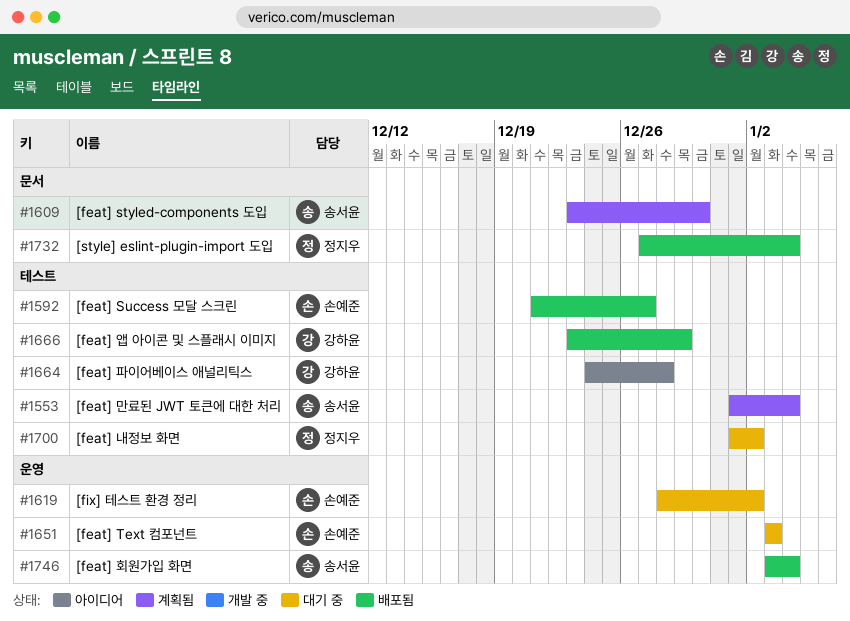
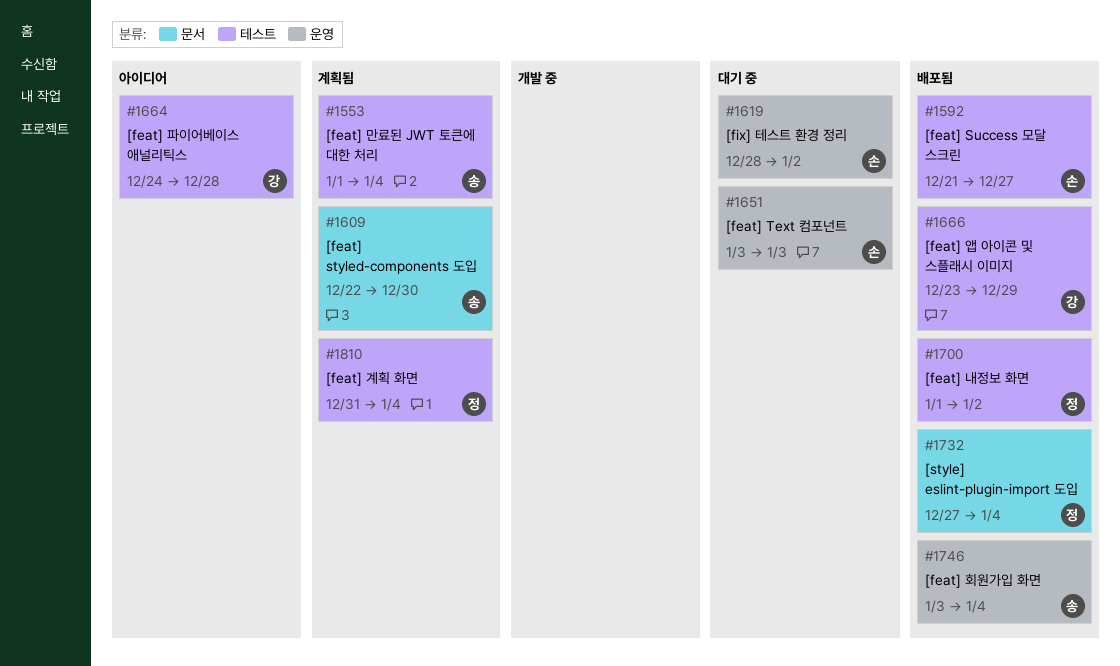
#1609, start: Dec 23 -> Dec 22
#1700, status: 대기 중 -> 배포됨
#1810: none -> present

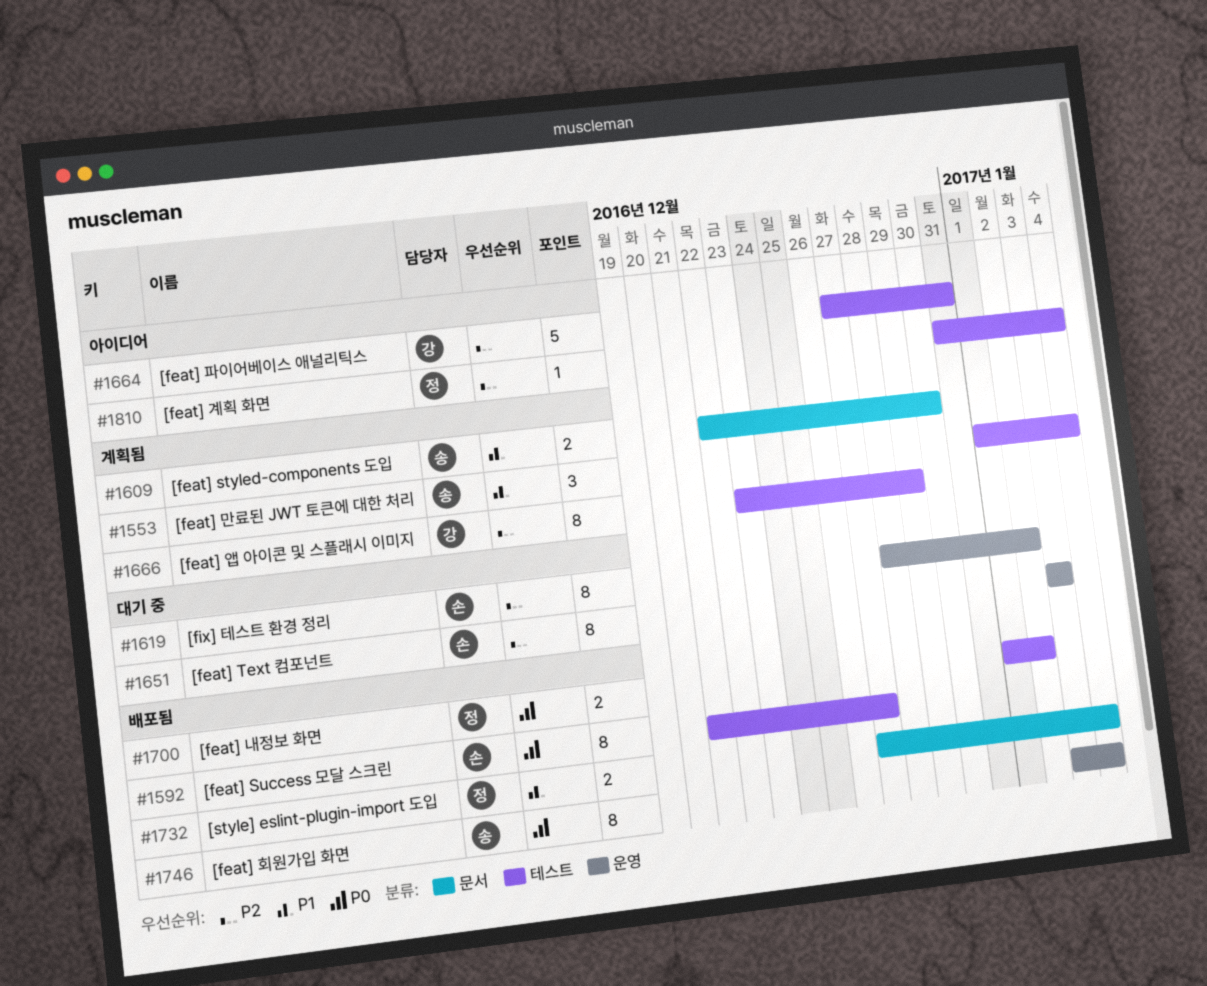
#1664, start: Dec 24 -> Dec 27
#1664, due: Dec 28 -> Dec 31
#1666, status: 배포됨 -> 계획됨
#1810, status: 계획됨 -> 아이디어

